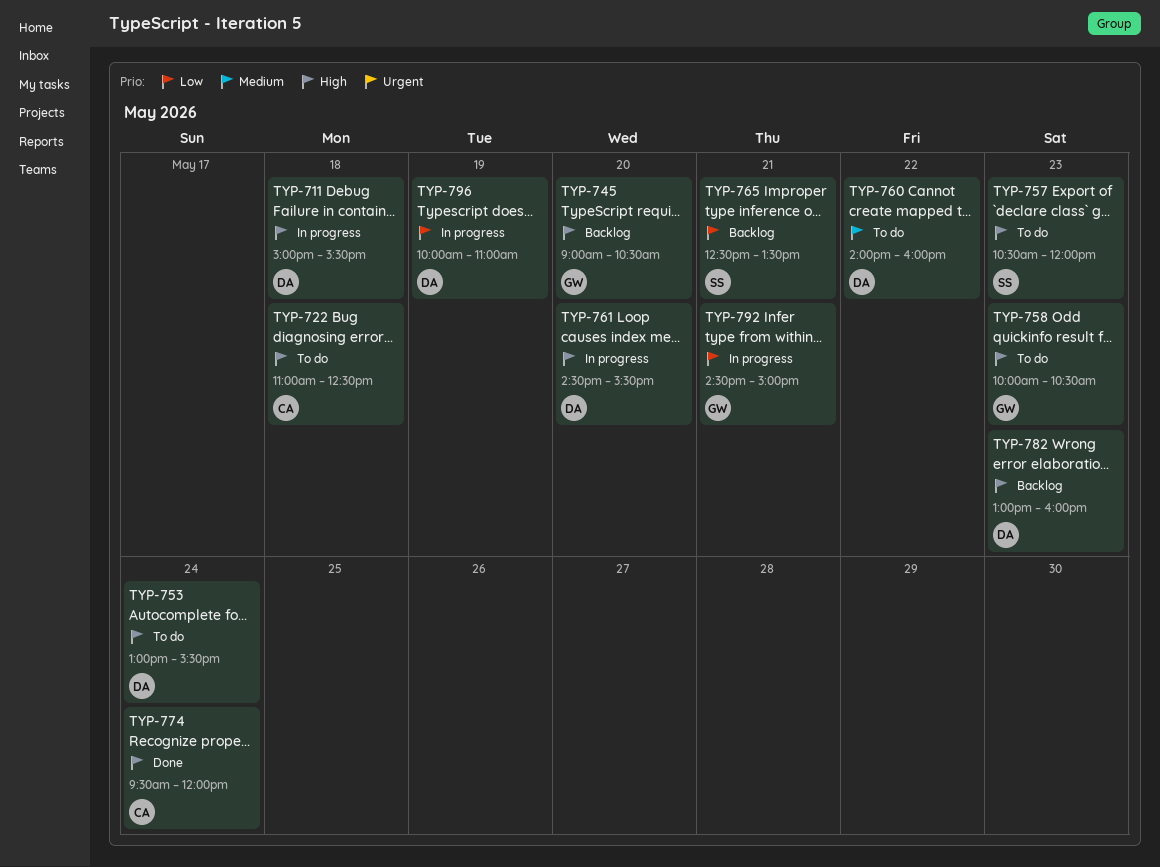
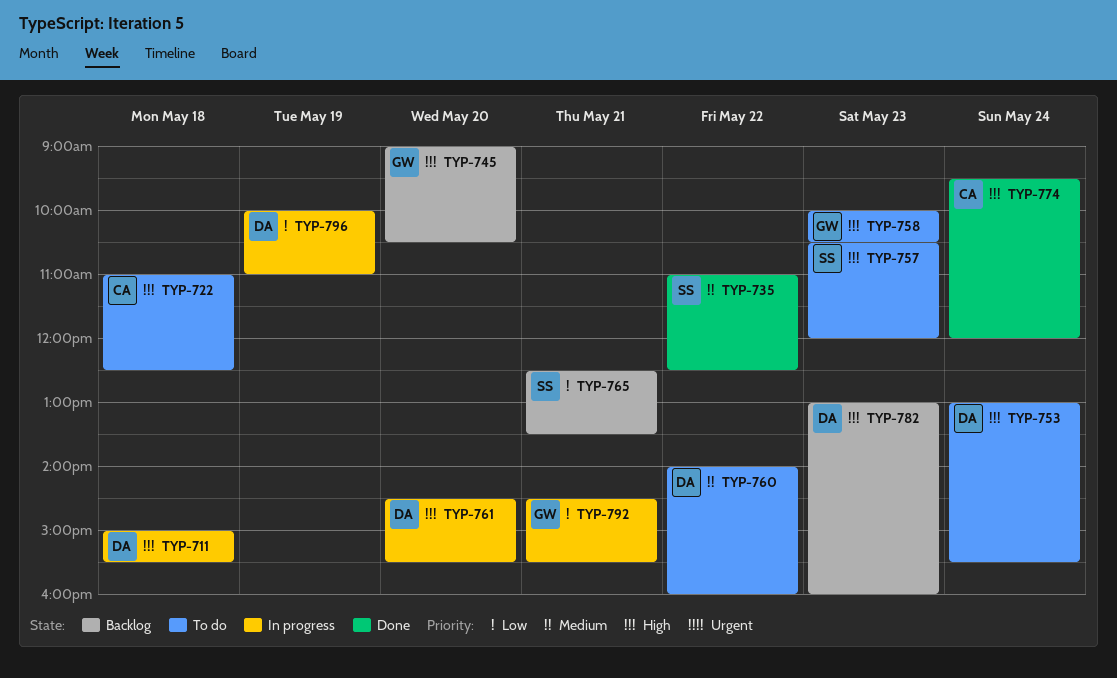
TYP-735: none -> present
TYP-792, ends: 15:00 -> 15:30

